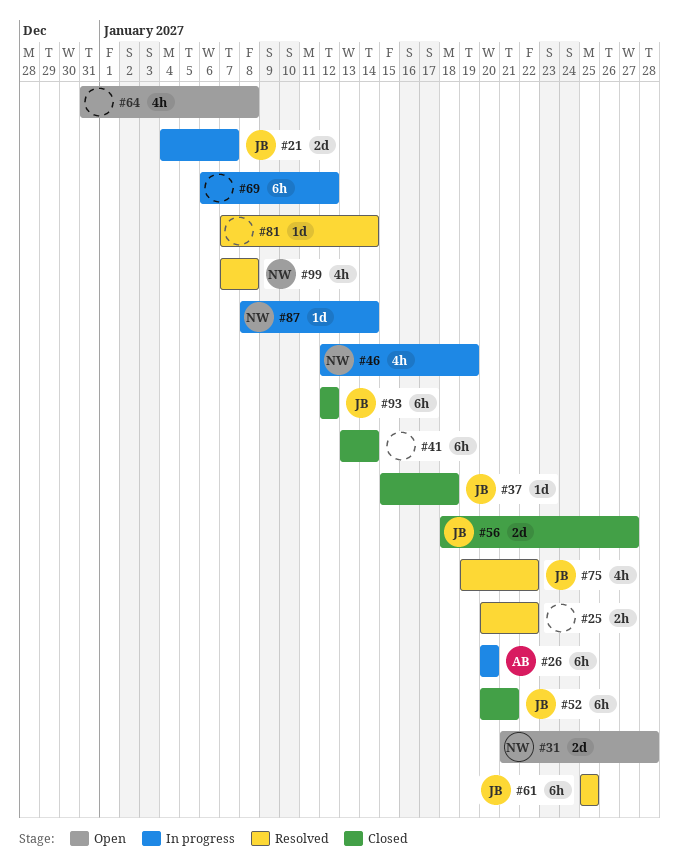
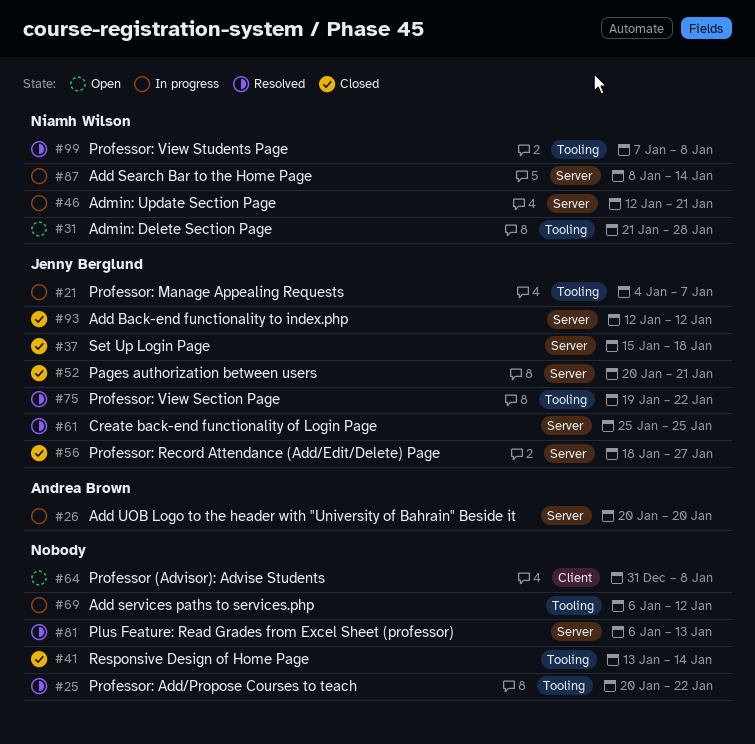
#46, due: Jan 19 -> Jan 21
#81, start: Jan 7 -> Jan 6
#81, due: Jan 14 -> Jan 13

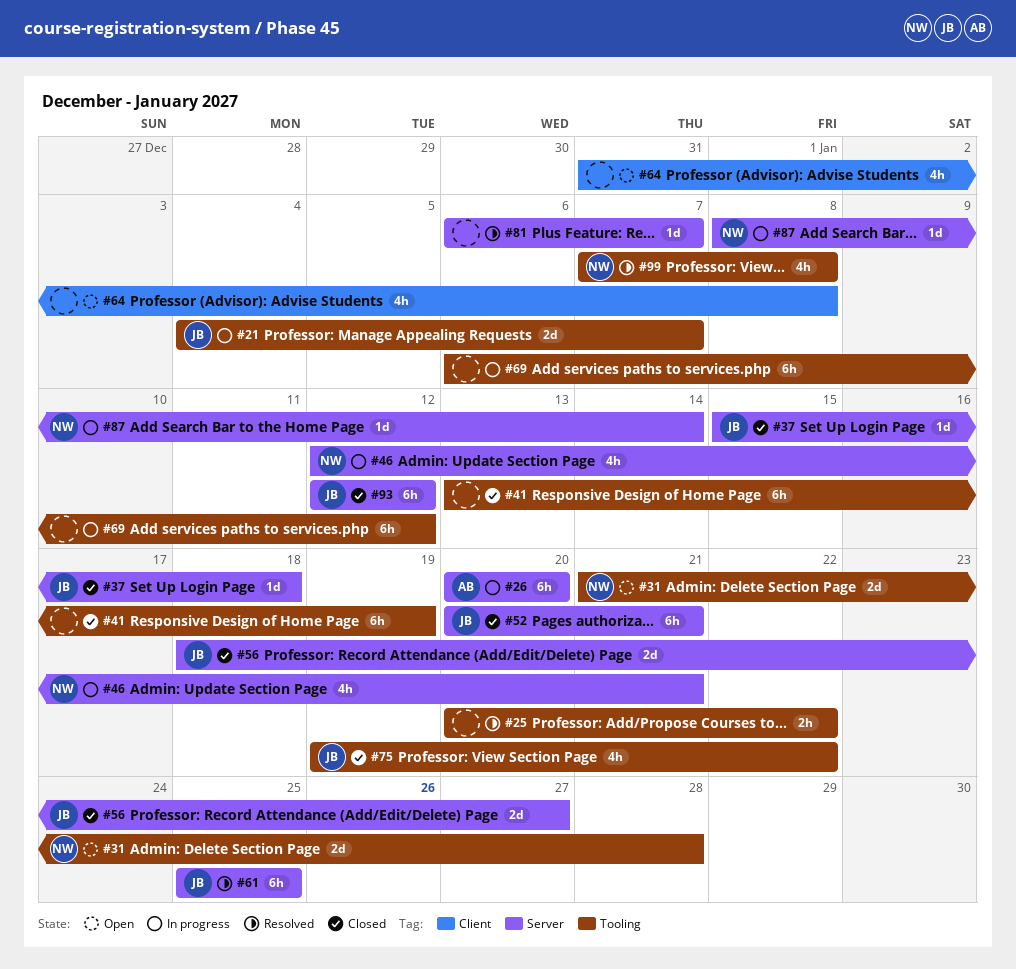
#41, due: Jan 14 -> Jan 19
#75, status: Resolved -> Closed
#81, due: Jan 13 -> Jan 7

